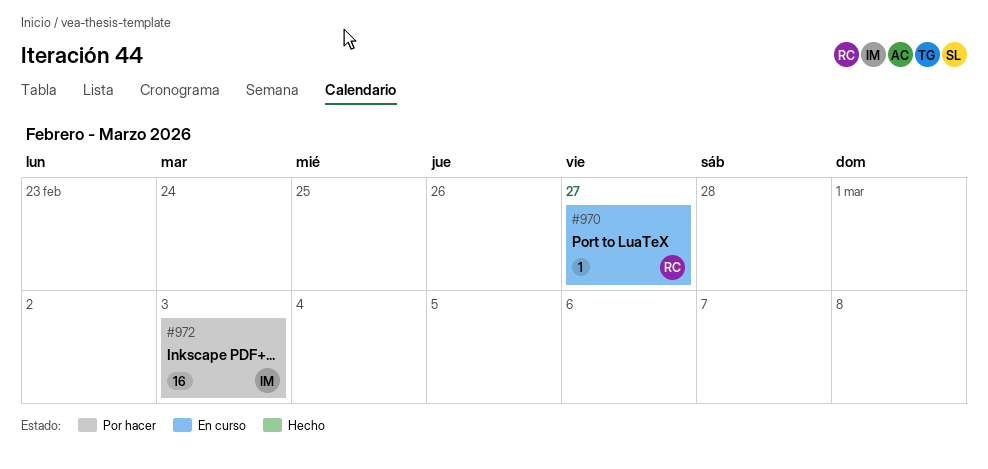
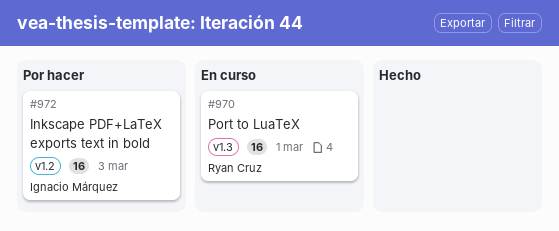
#970, estimate: 1 -> 16
#970, due: Feb 27 -> Mar 1

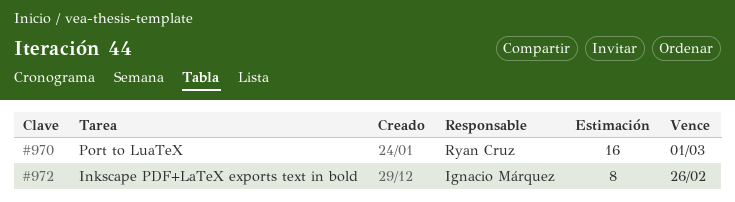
#972, estimate: 16 -> 8
#972, due: Mar 3 -> Feb 26

